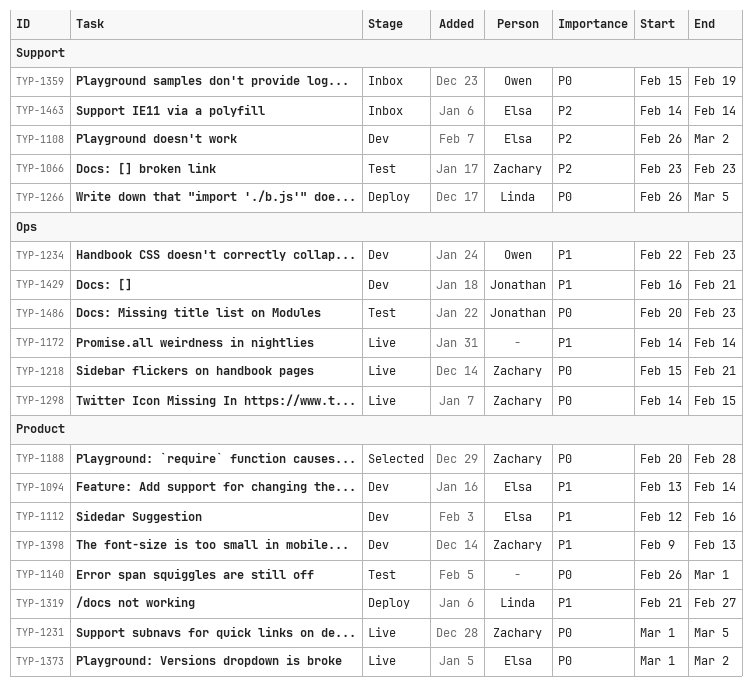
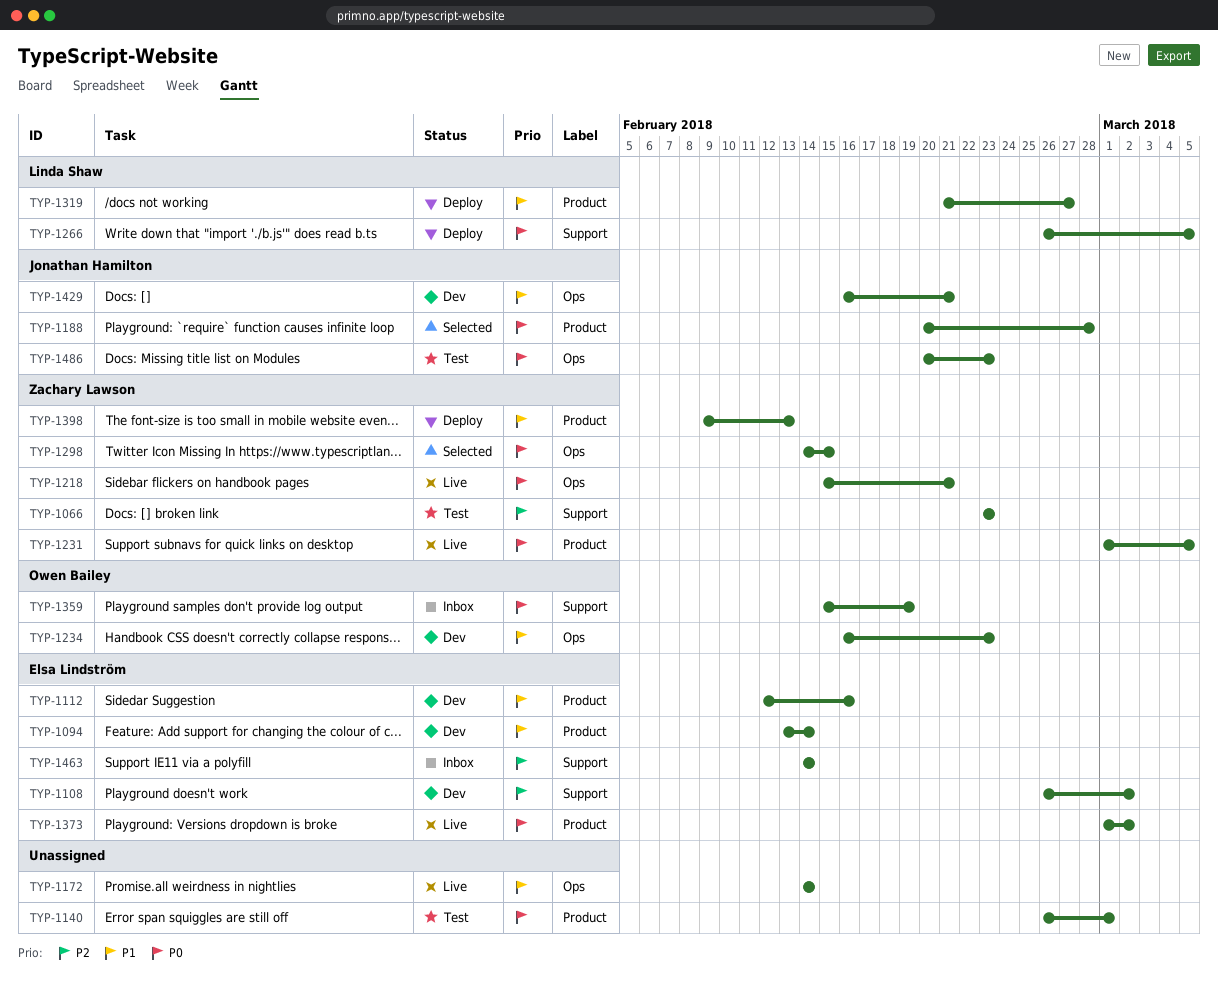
TYP-1188, owner: Zachary Lawson -> Jonathan Hamilton
TYP-1234, start: Feb 22 -> Feb 16
TYP-1298, status: Live -> Selected
TYP-1398, status: Dev -> Deploy

